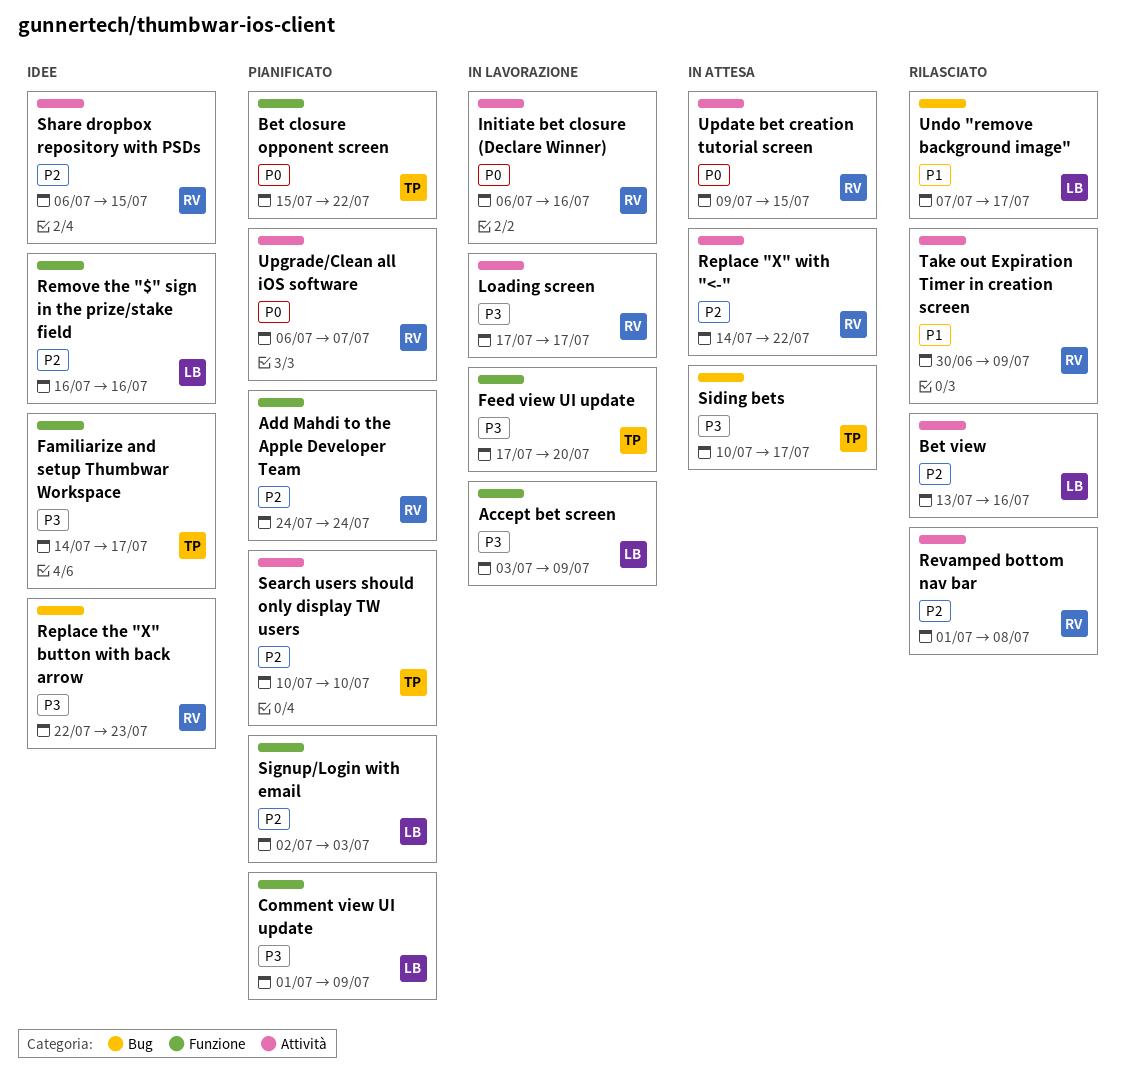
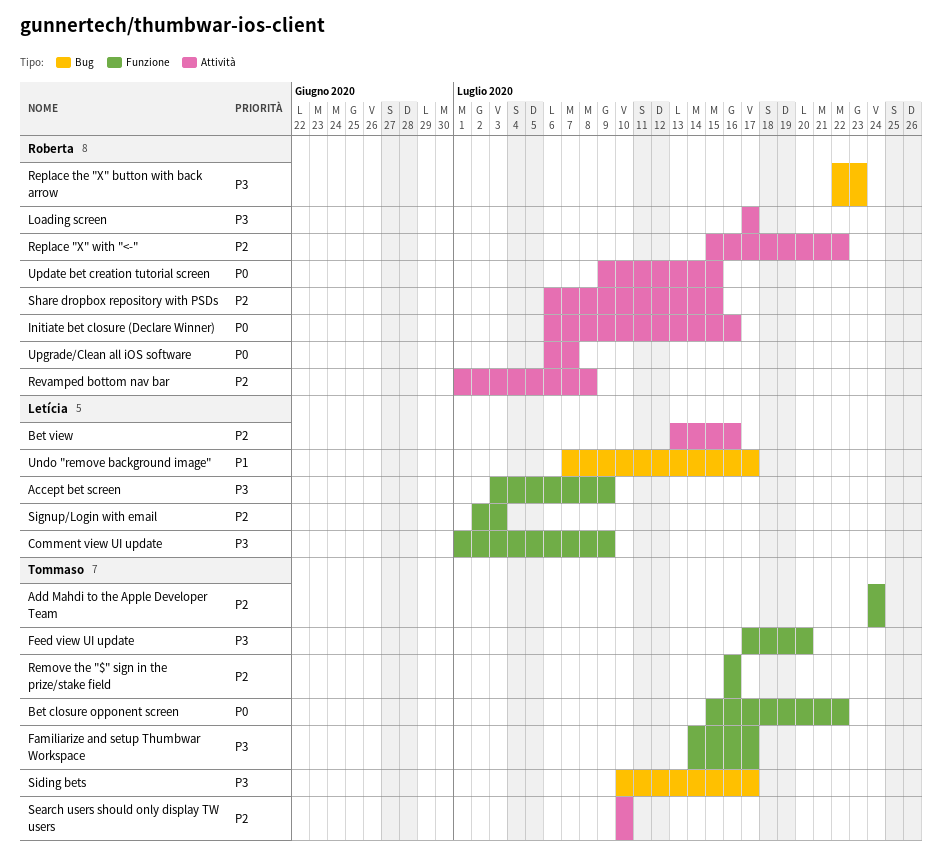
Add Mahdi to the Apple Developer Team, owner: Roberta -> Tommaso
Remove the "$" sign in the prize/stake field, owner: Letícia -> Tommaso
Replace "X" with "<-", start: Jul 14 -> Jul 15
Take out Expiration Timer in creation screen: present -> none

